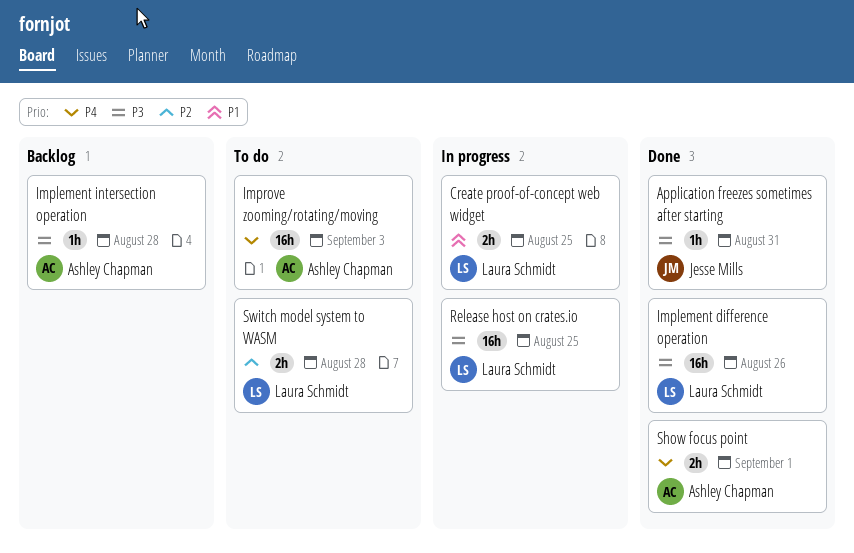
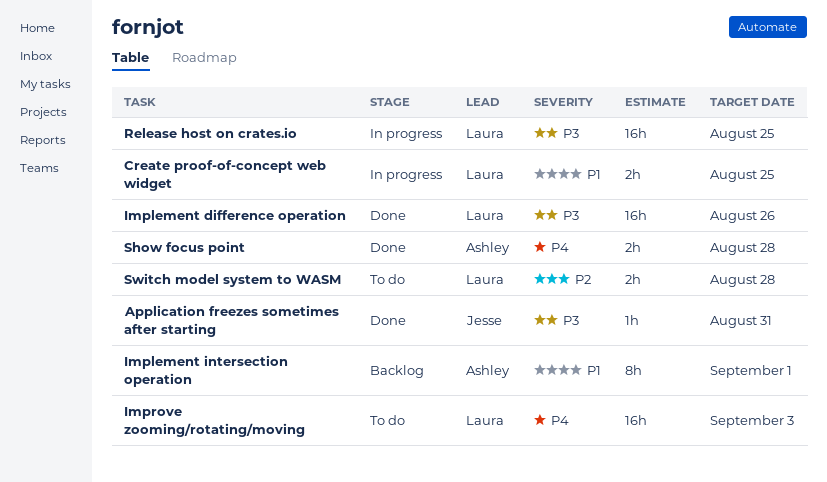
Implement intersection operation, priority: P3 -> P1
Implement intersection operation, estimate: 1h -> 8h
Implement intersection operation, due: Aug 28 -> Sep 1
Improve zooming/rotating/moving, owner: Ashley Chapman -> Laura Schmidt
Show focus point, due: Sep 1 -> Aug 28

